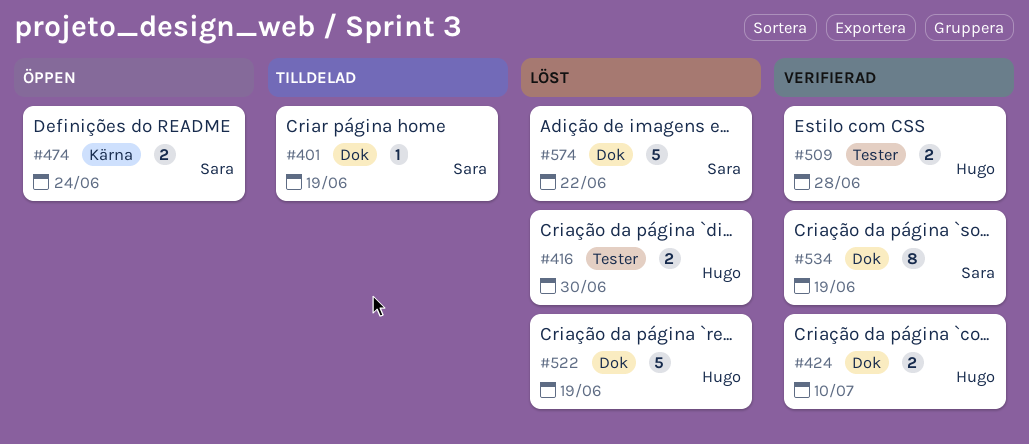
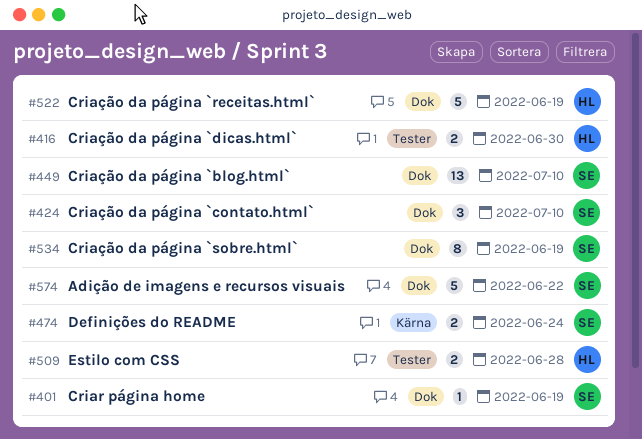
#424, owner: Hugo -> Sara
#424, estimate: 2 -> 3
#449: none -> present

